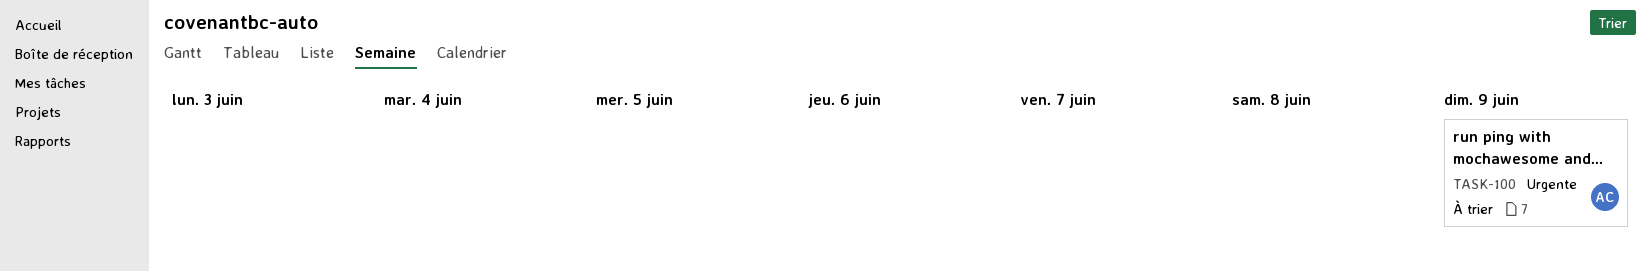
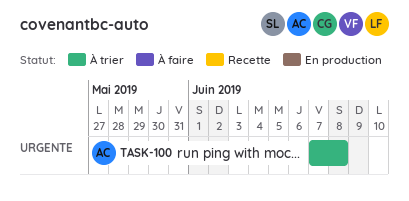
TASK-100, due: Jun 9 -> Jun 8

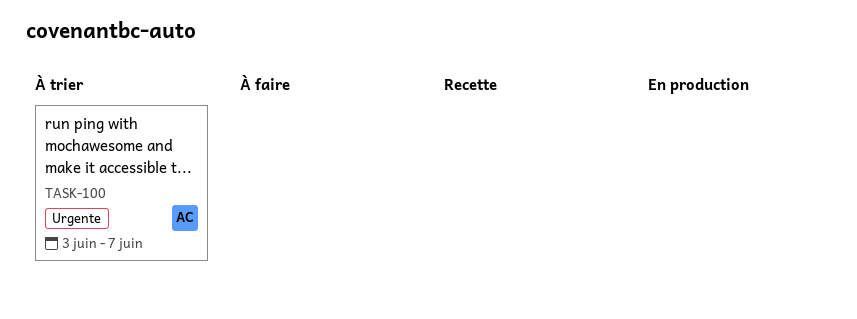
TASK-100, start: Jun 7 -> Jun 3
TASK-100, due: Jun 8 -> Jun 7

